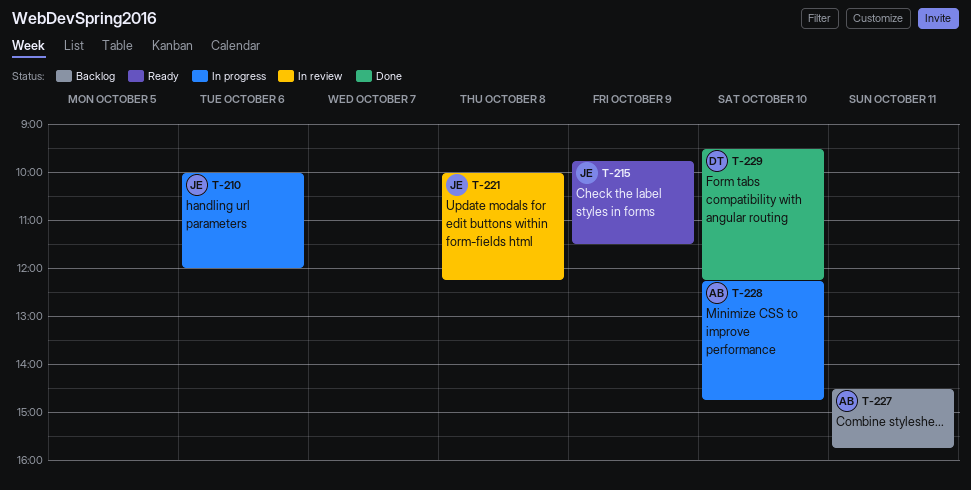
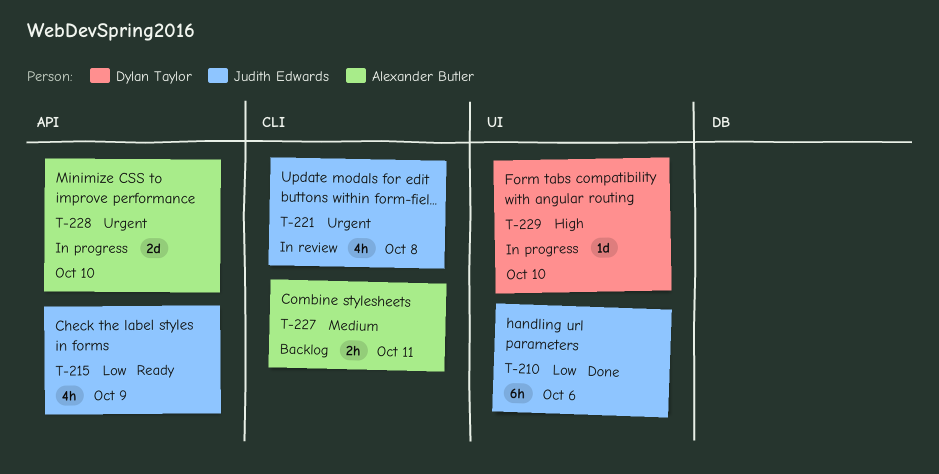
T-210, status: In progress -> Done
T-229, status: Done -> In progress

